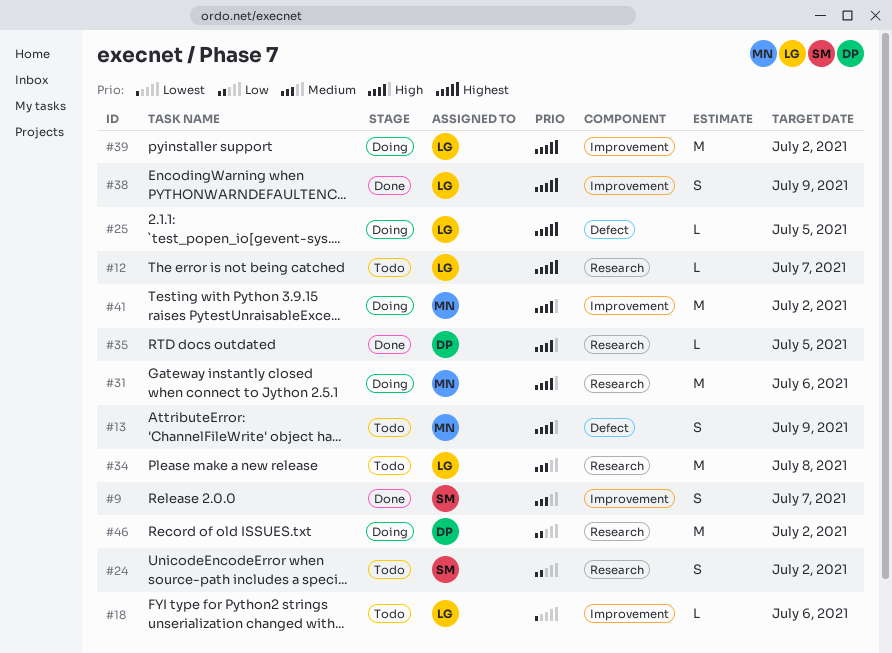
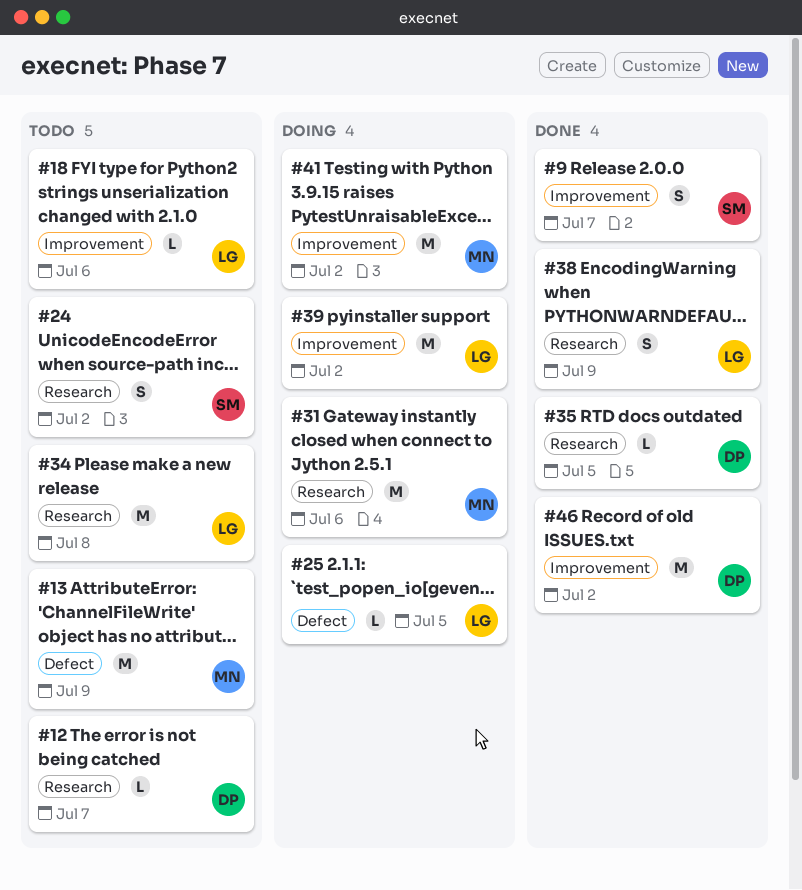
#12, owner: LG -> DP
#13, estimate: S -> M
#38, label: Improvement -> Research
#46, status: Doing -> Done
#46, label: Research -> Improvement

